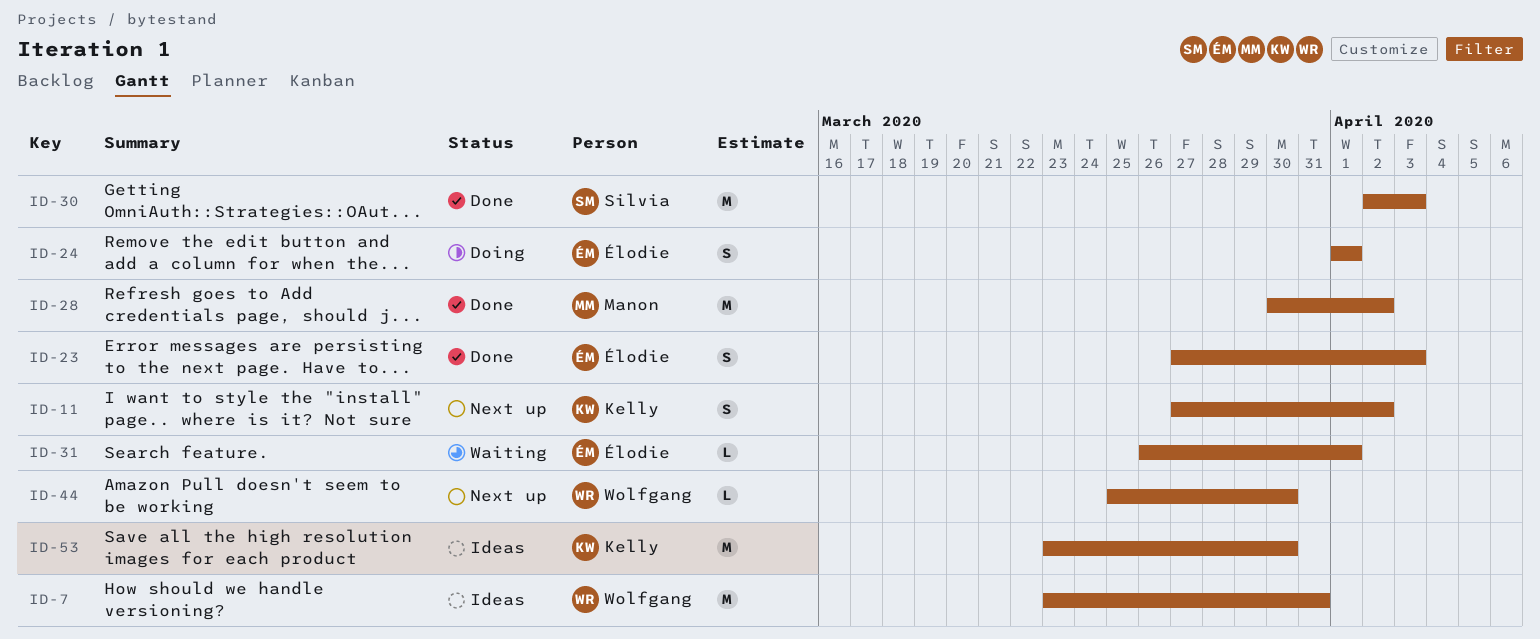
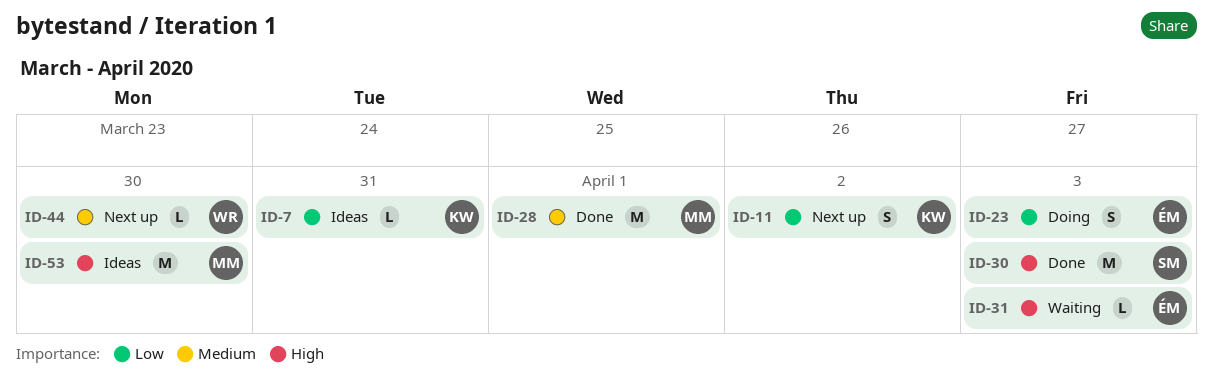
ID-7, owner: Wolfgang -> Kelly
ID-7, estimate: M -> L
ID-23, status: Done -> Doing
ID-24: present -> none
ID-28, due: Apr 2 -> Apr 1
ID-31, due: Apr 1 -> Apr 3
ID-53, owner: Kelly -> Manon

